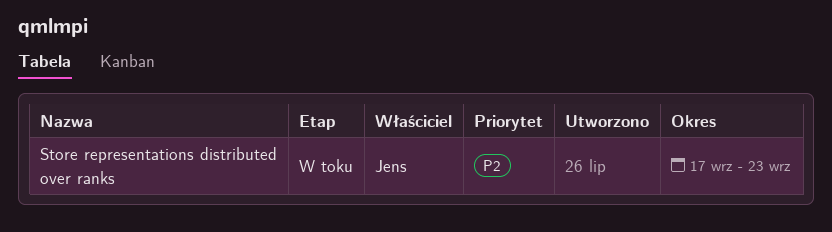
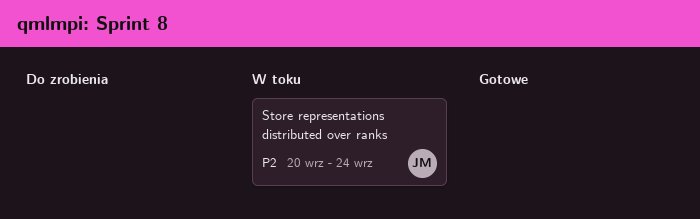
Store representations distributed over ranks, start: Sep 17 -> Sep 20
Store representations distributed over ranks, due: Sep 23 -> Sep 24

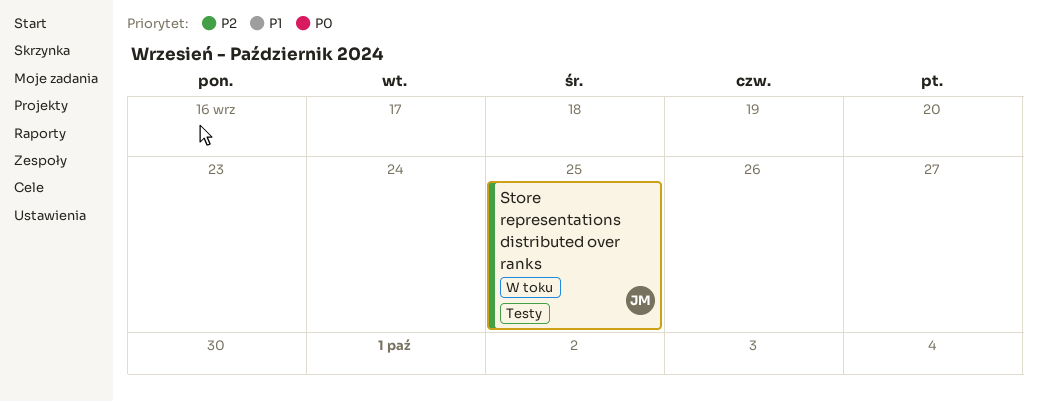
Store representations distributed over ranks, due: Sep 24 -> Sep 25

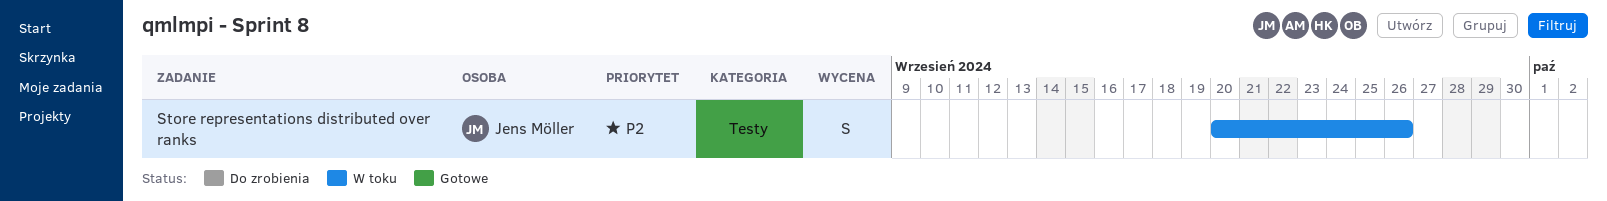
Store representations distributed over ranks, due: Sep 25 -> Sep 26

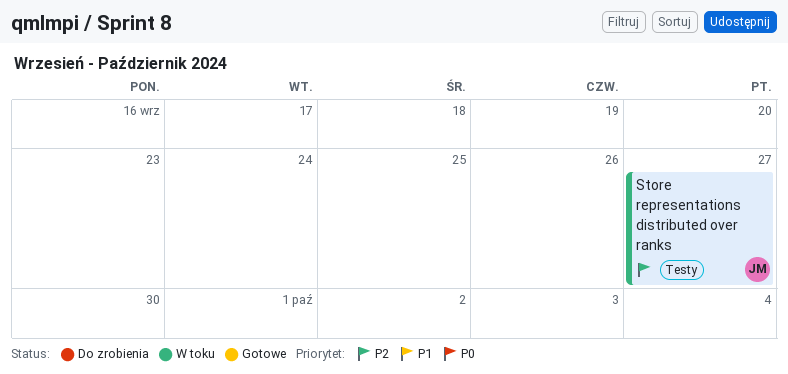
Store representations distributed over ranks, due: Sep 26 -> Sep 27

